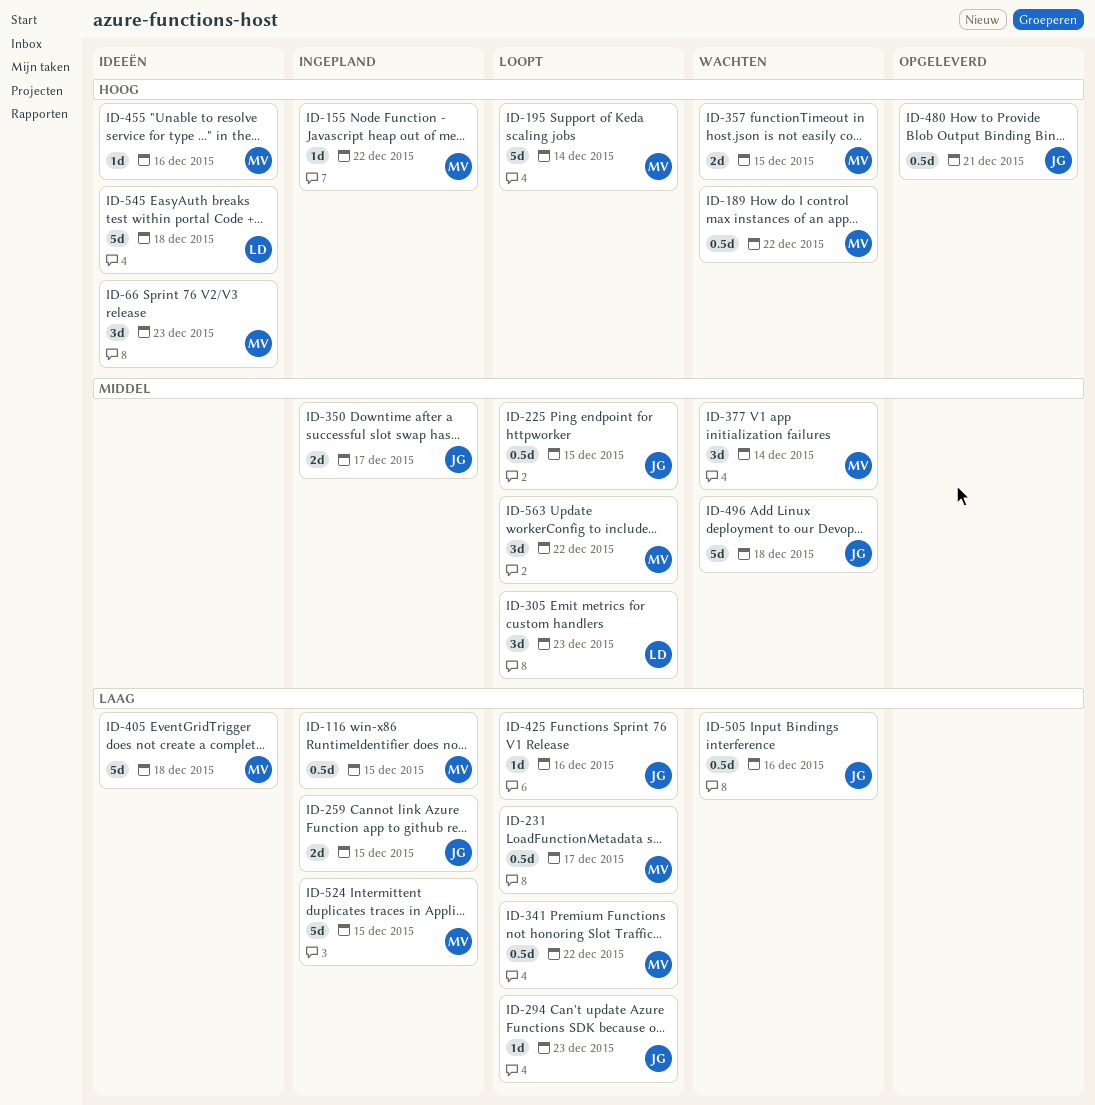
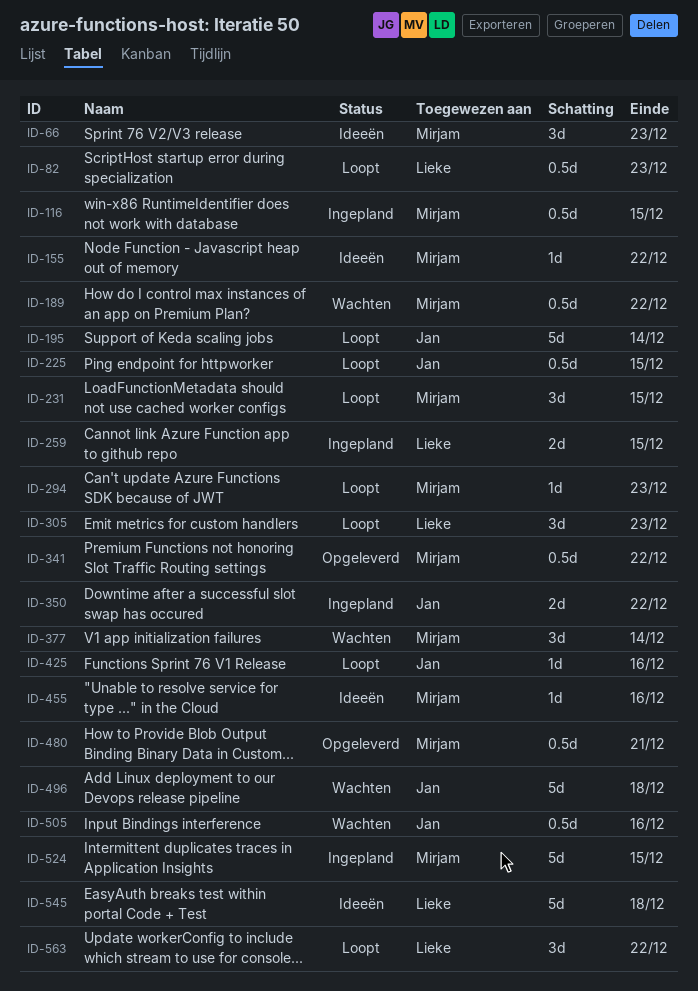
ID-82: none -> present
ID-155, status: Ingepland -> Ideeën
ID-195, owner: Mirjam -> Jan
ID-231, estimate: 0.5d -> 3d
ID-231, due: Dec 17 -> Dec 15
ID-259, owner: Jan -> Lieke
ID-294, owner: Jan -> Mirjam
ID-341, status: Loopt -> Opgeleverd
ID-350, due: Dec 17 -> Dec 22
ID-357: present -> none
ID-405: present -> none
ID-480, owner: Jan -> Mirjam
ID-563, owner: Mirjam -> Lieke

